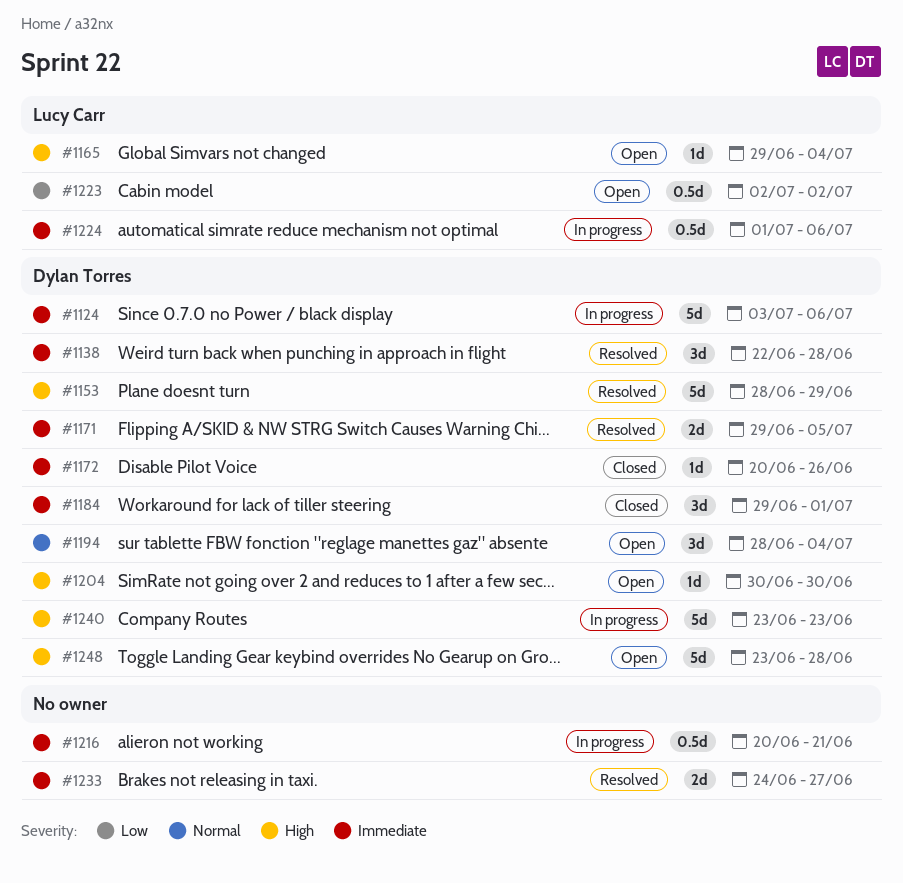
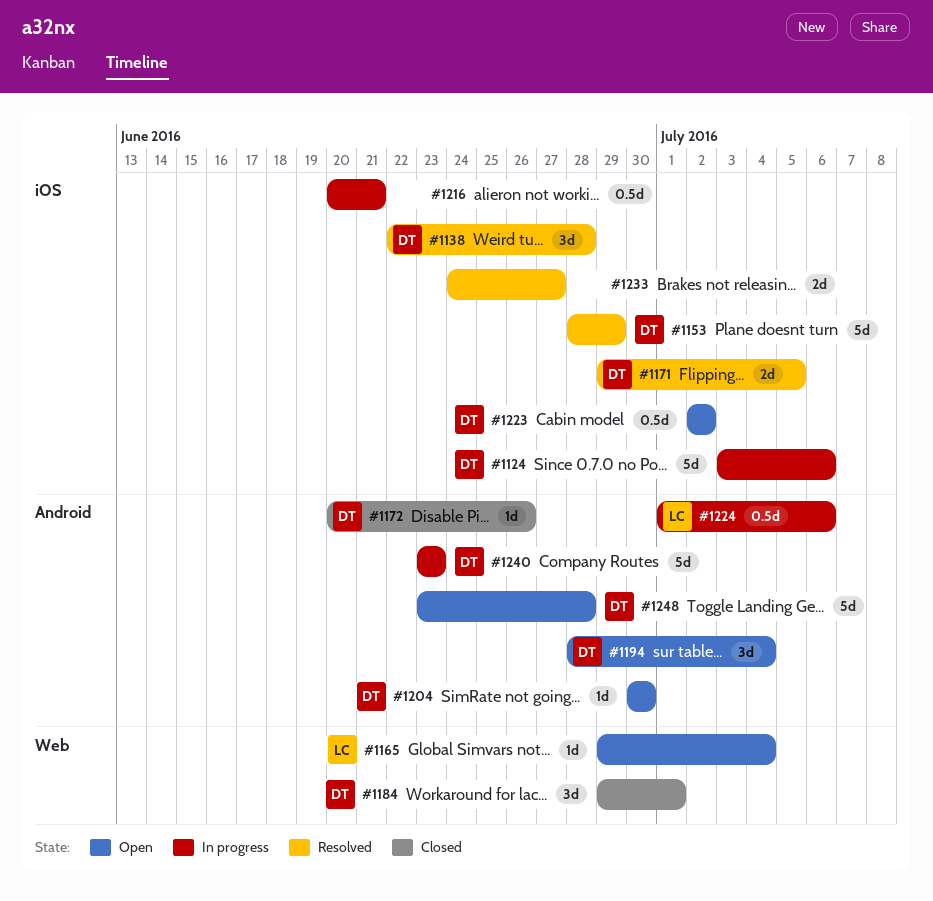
#1223, owner: Lucy Carr -> Dylan Torres

